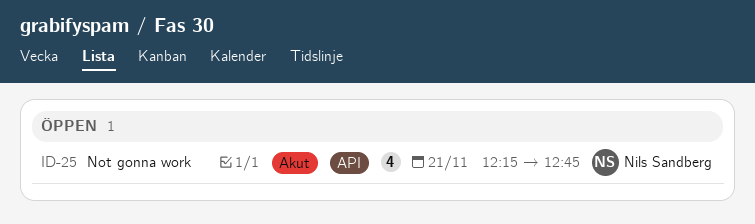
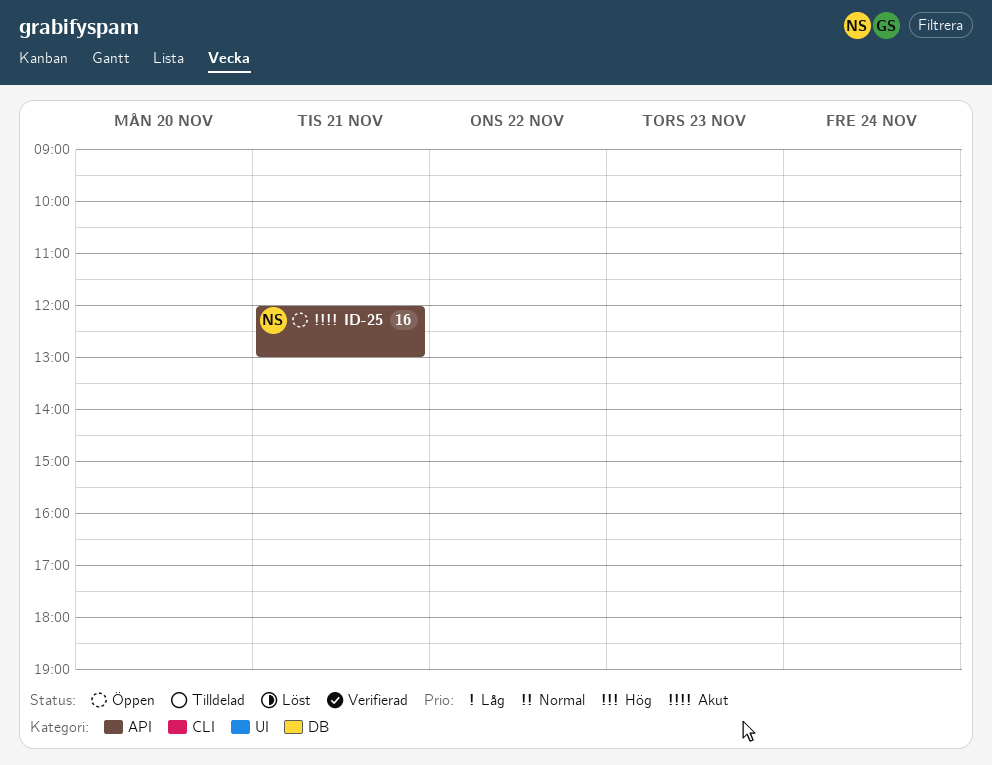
ID-25, estimate: 4 -> 16
ID-25, begins: 12:15 -> 12:00
ID-25, ends: 12:45 -> 13:00

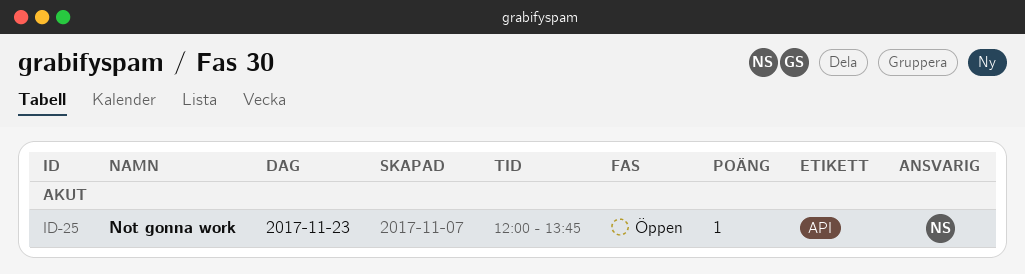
ID-25, estimate: 16 -> 1
ID-25, day: Nov 21 -> Nov 23
ID-25, ends: 13:00 -> 13:45

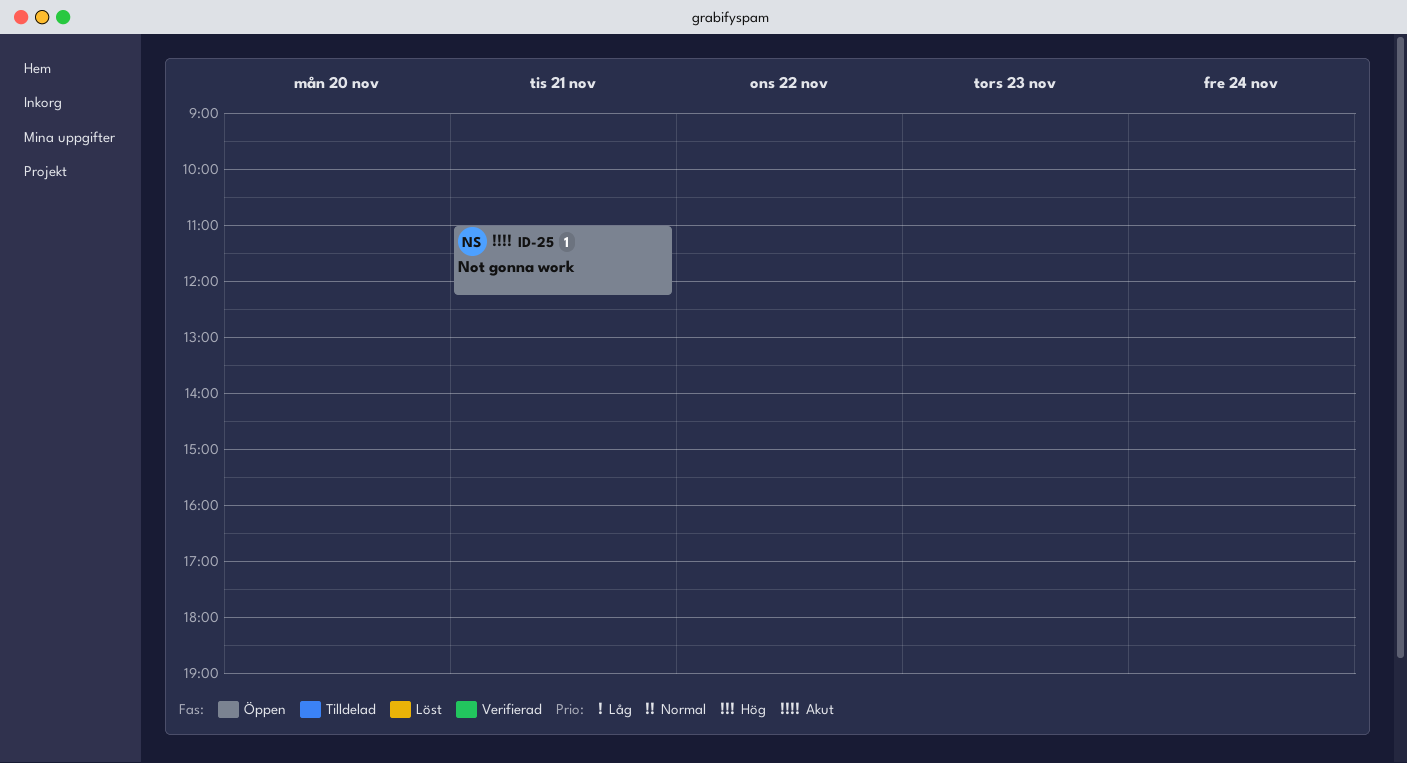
ID-25, day: Nov 23 -> Nov 21
ID-25, begins: 12:00 -> 11:00
ID-25, ends: 13:45 -> 12:15

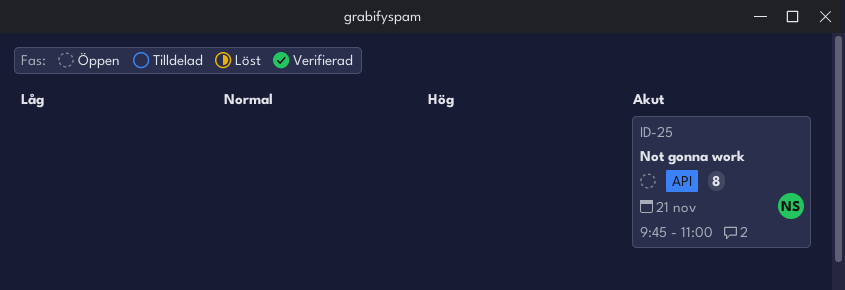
ID-25, estimate: 1 -> 8
ID-25, begins: 11:00 -> 09:45
ID-25, ends: 12:15 -> 11:00

